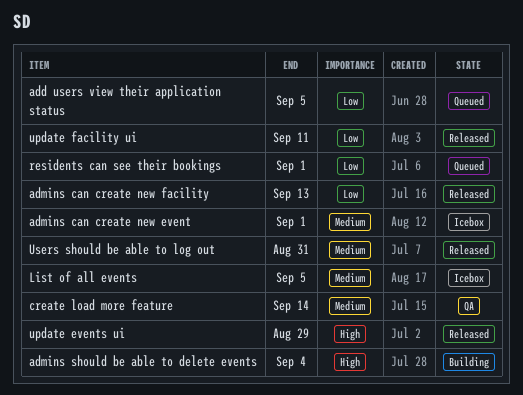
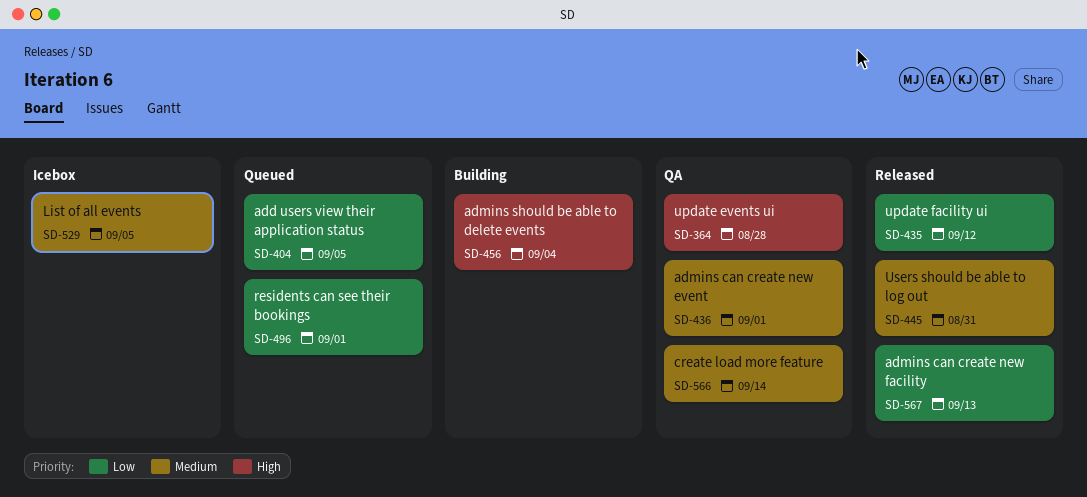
admins can create new event, status: Icebox -> QA
update events ui, status: Released -> QA
update events ui, due: Aug 29 -> Aug 28
update facility ui, due: Sep 11 -> Sep 12

